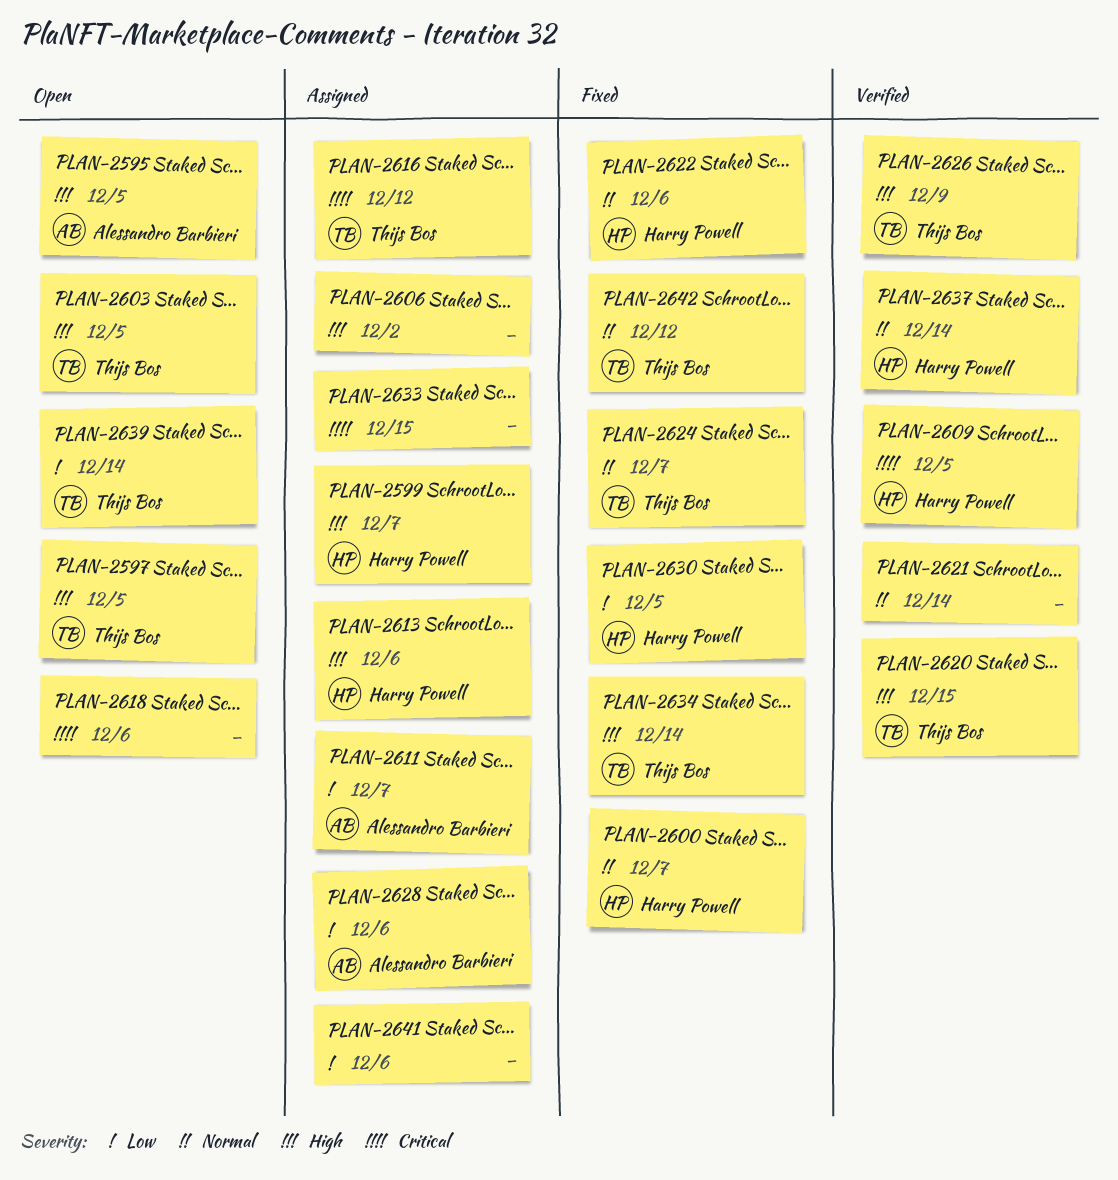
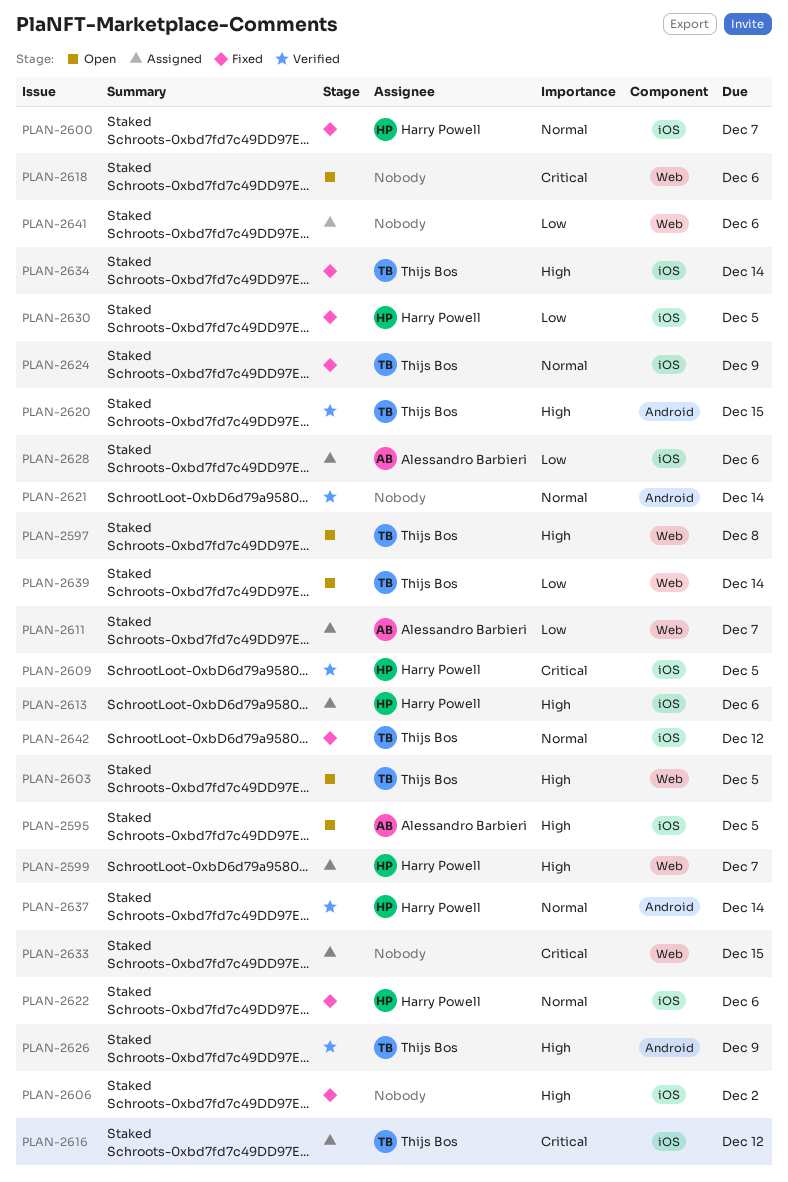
PLAN-2597, due: Dec 5 -> Dec 8
PLAN-2606, status: Assigned -> Fixed
PLAN-2624, due: Dec 7 -> Dec 9

